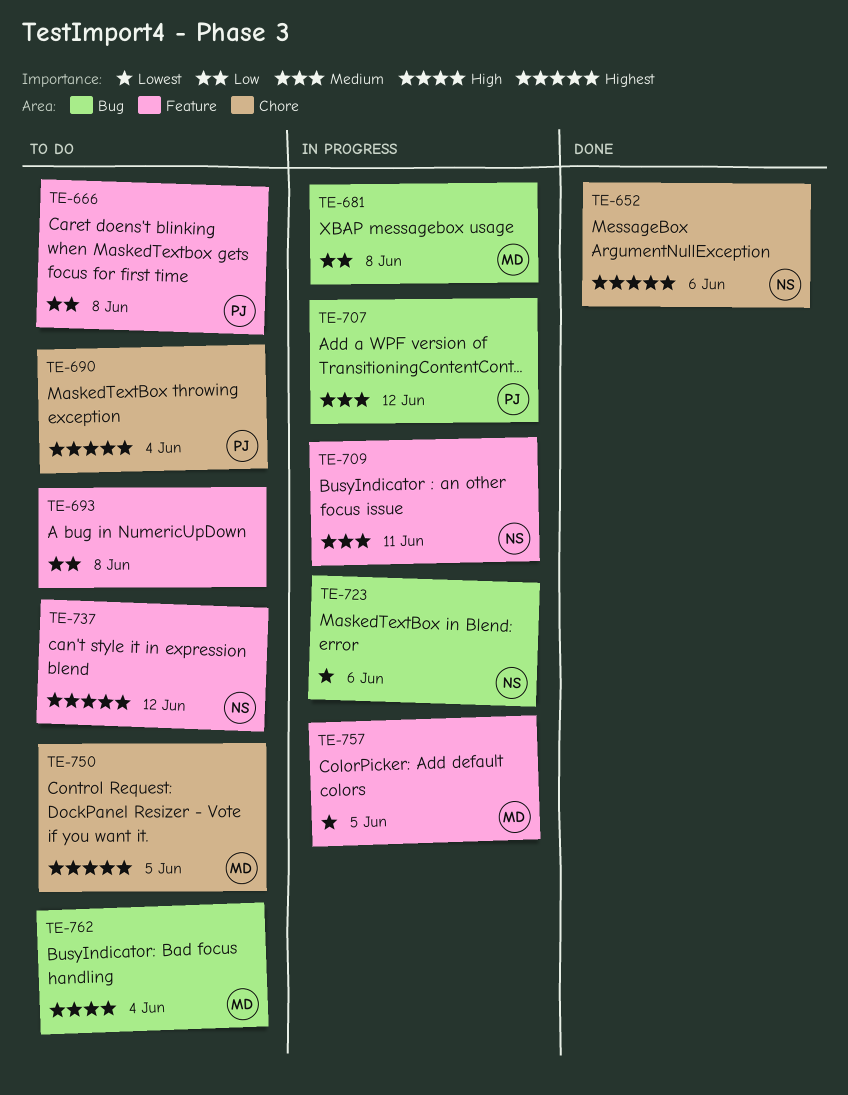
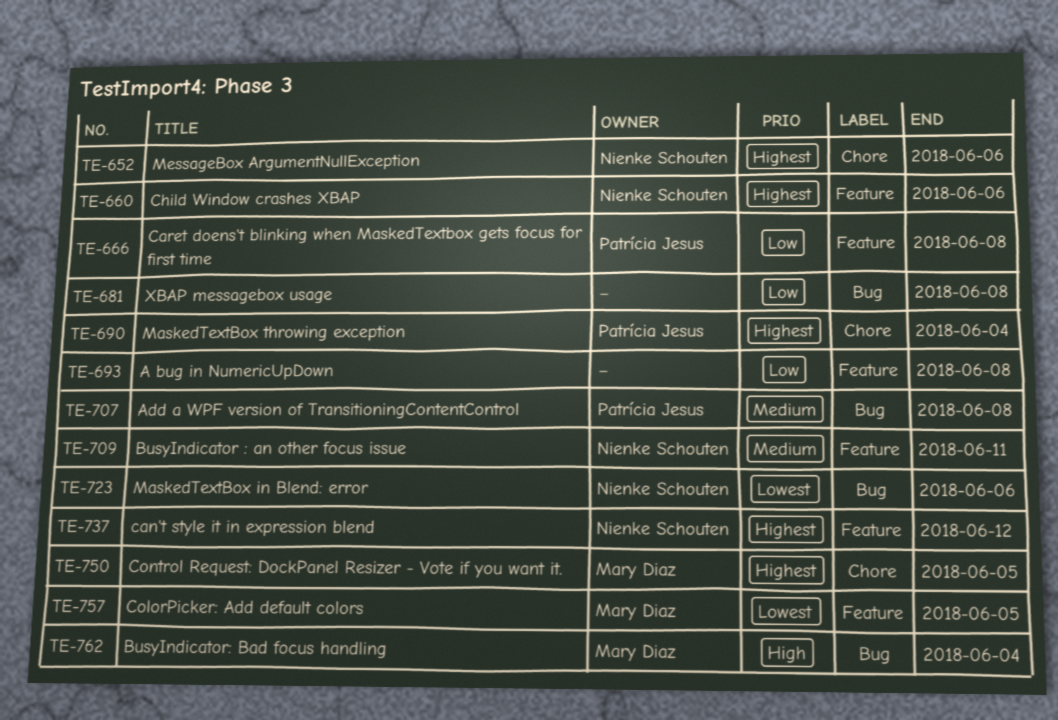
TE-660: none -> present
TE-681, owner: Mary Diaz -> none
TE-707, due: Jun 12 -> Jun 8

